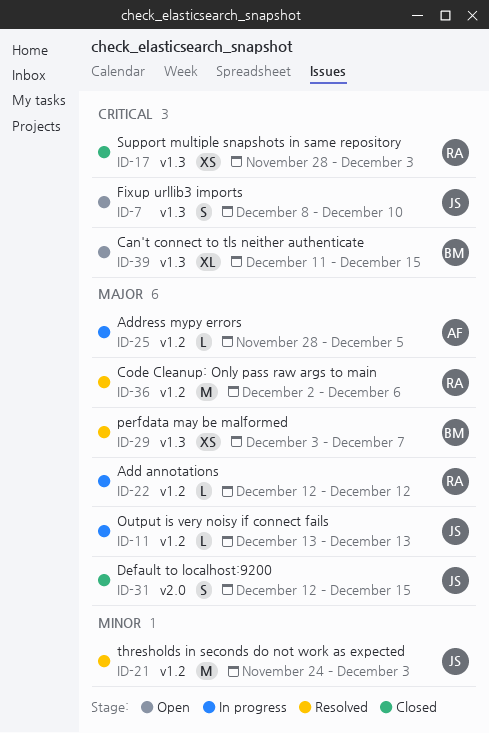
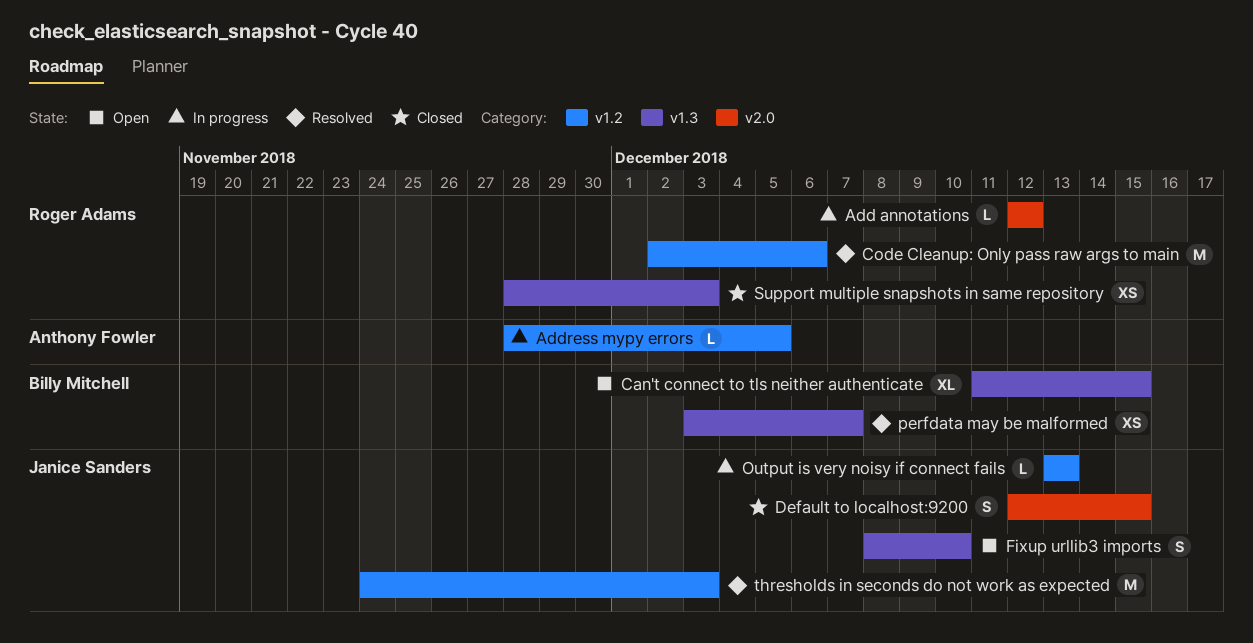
Add annotations, label: v1.2 -> v2.0

